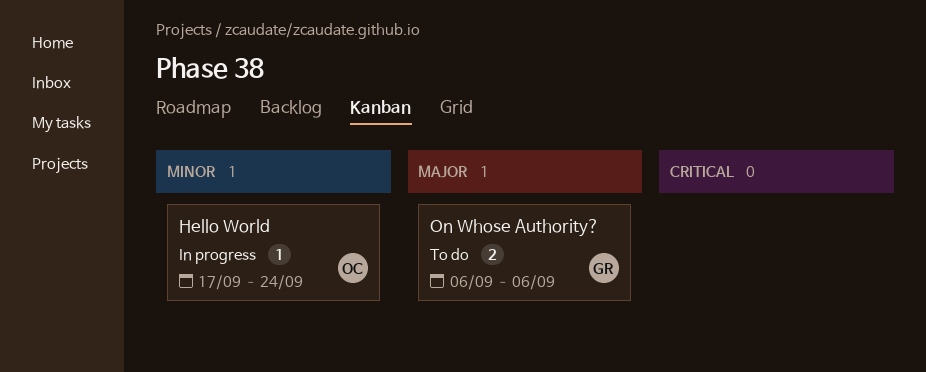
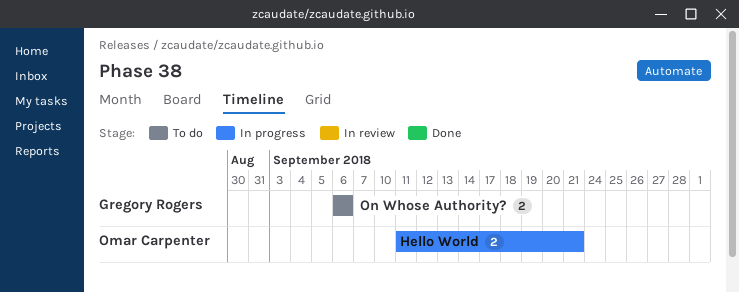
Hello World, estimate: 1 -> 2
Hello World, start: Sep 17 -> Sep 11
Hello World, due: Sep 24 -> Sep 21

